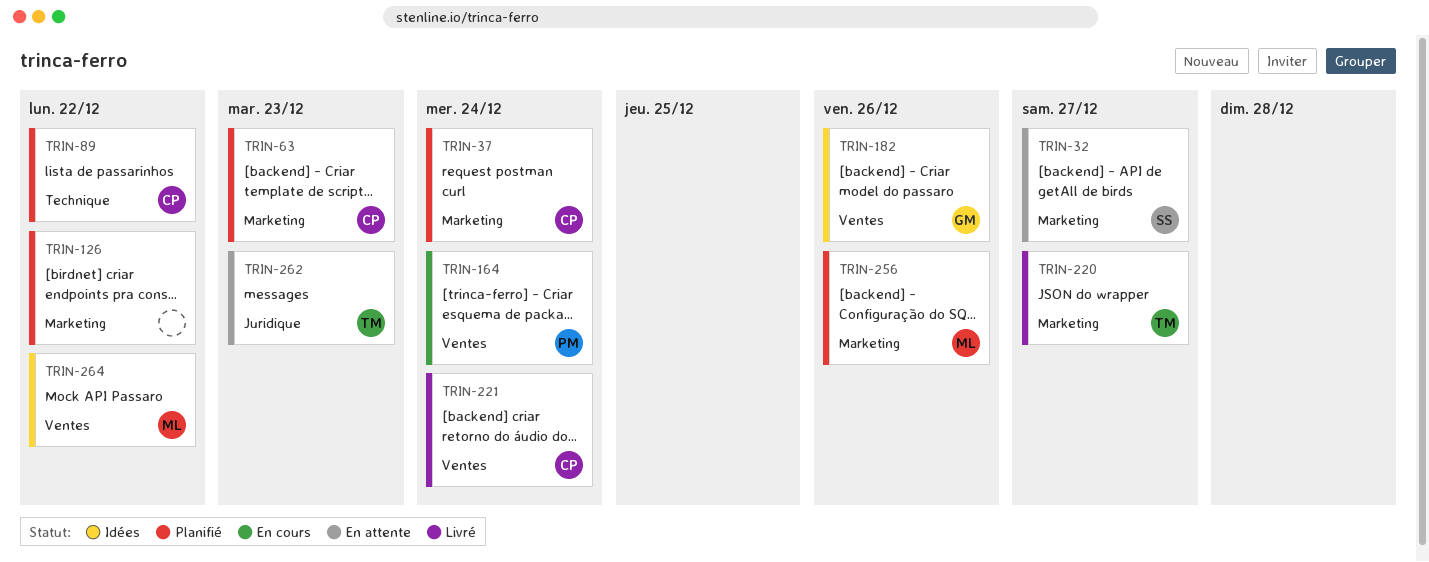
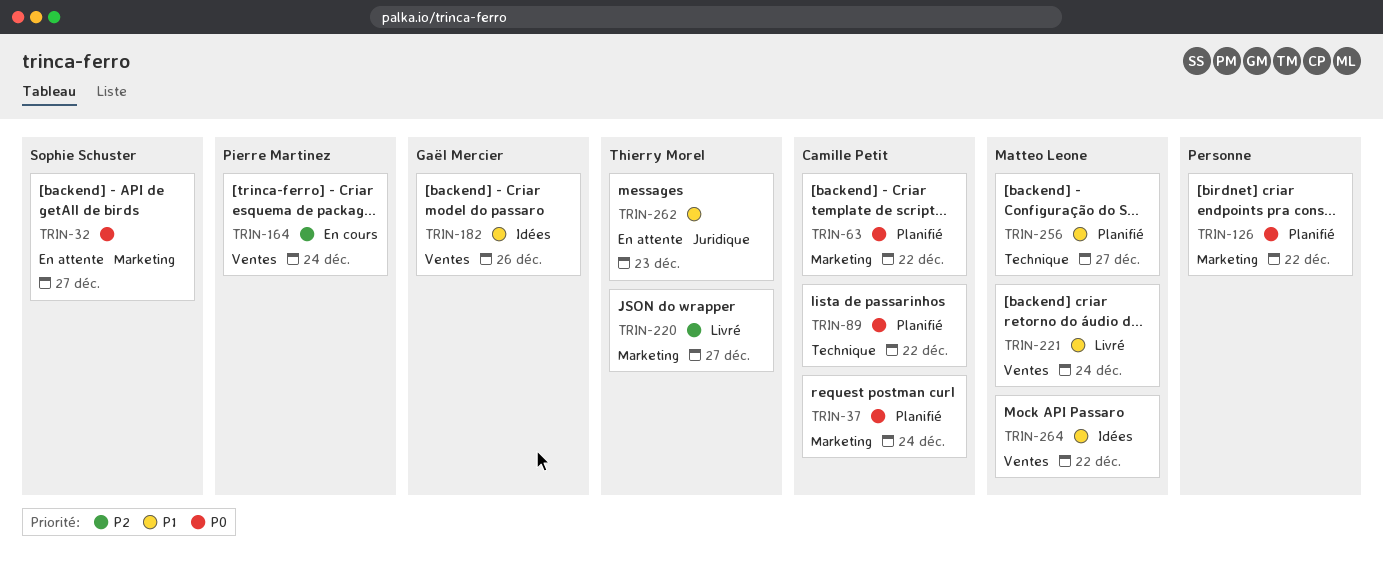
TRIN-63, due: Dec 23 -> Dec 22
TRIN-221, owner: Camille Petit -> Matteo Leone
TRIN-256, label: Marketing -> Technique
TRIN-256, due: Dec 26 -> Dec 27

